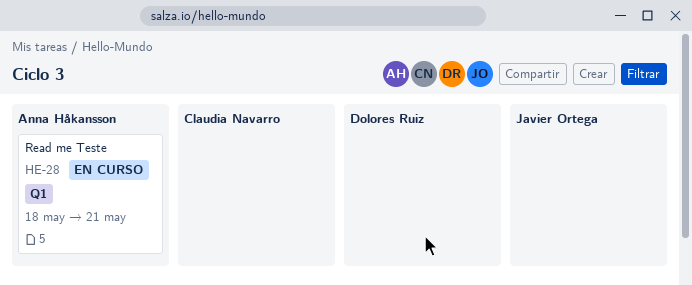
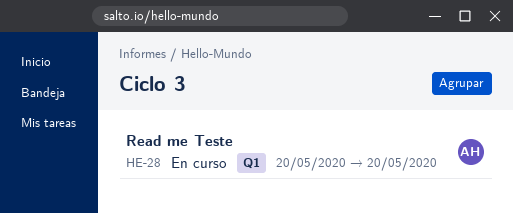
HE-28, start: May 18 -> May 20
HE-28, due: May 21 -> May 20

